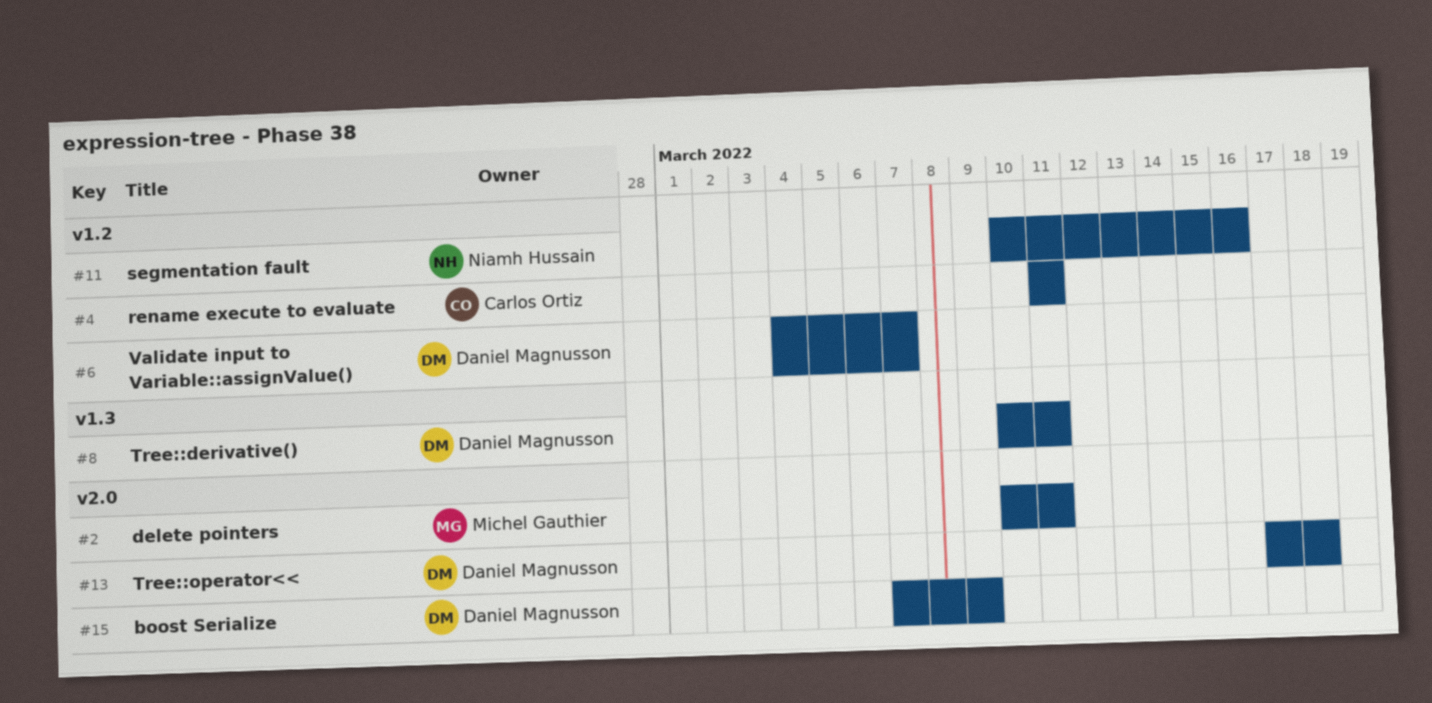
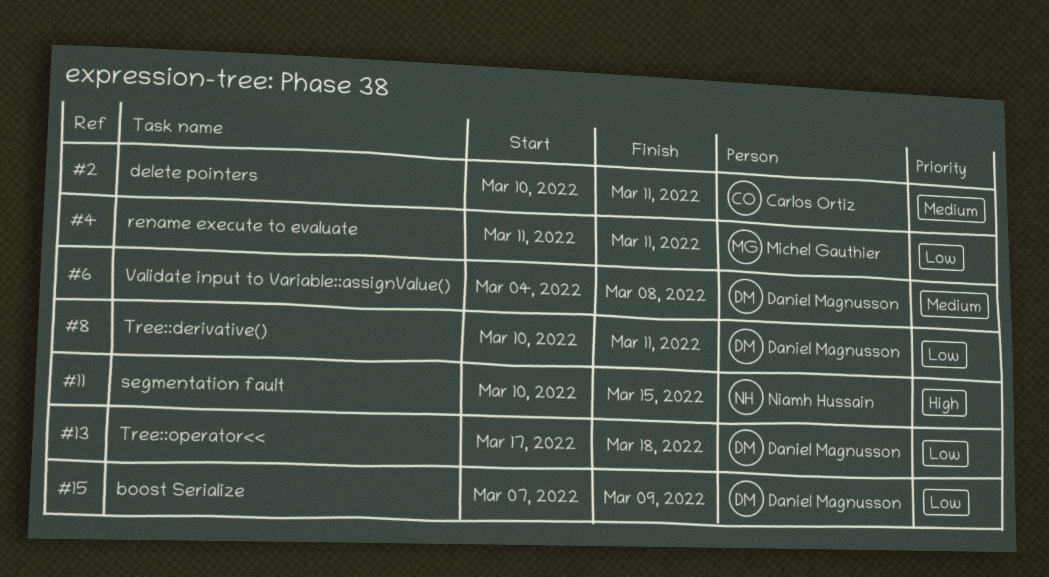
#2, owner: Michel Gauthier -> Carlos Ortiz
#4, owner: Carlos Ortiz -> Michel Gauthier
#6, due: Mar 7 -> Mar 8
#11, due: Mar 16 -> Mar 15

